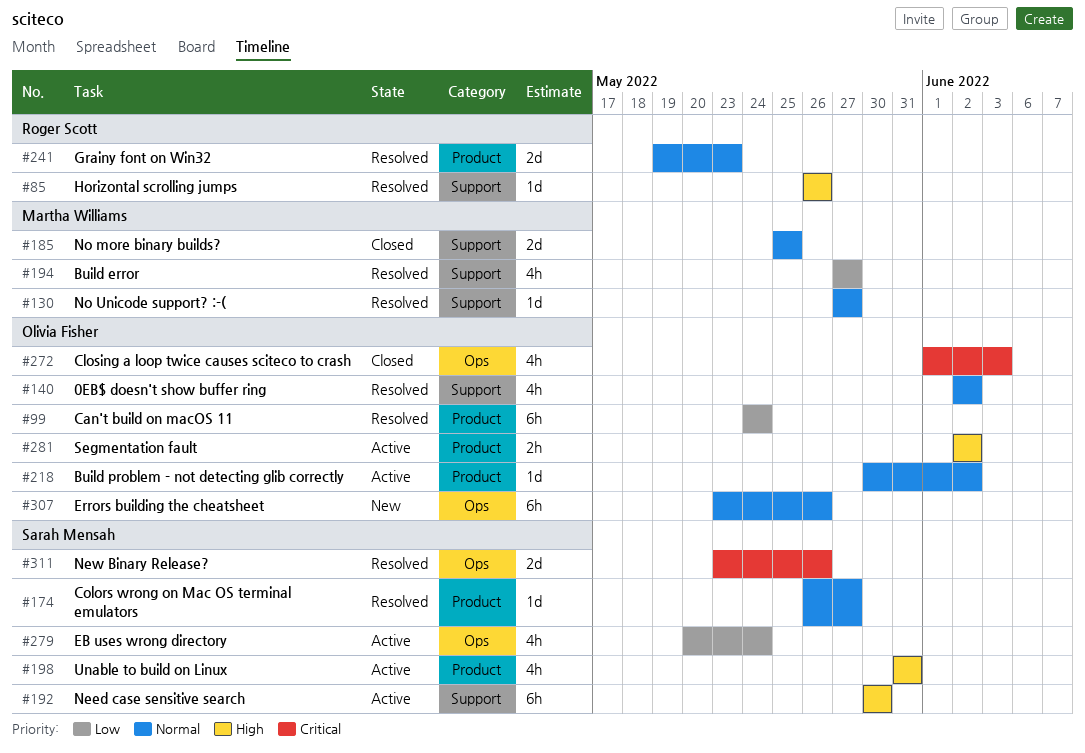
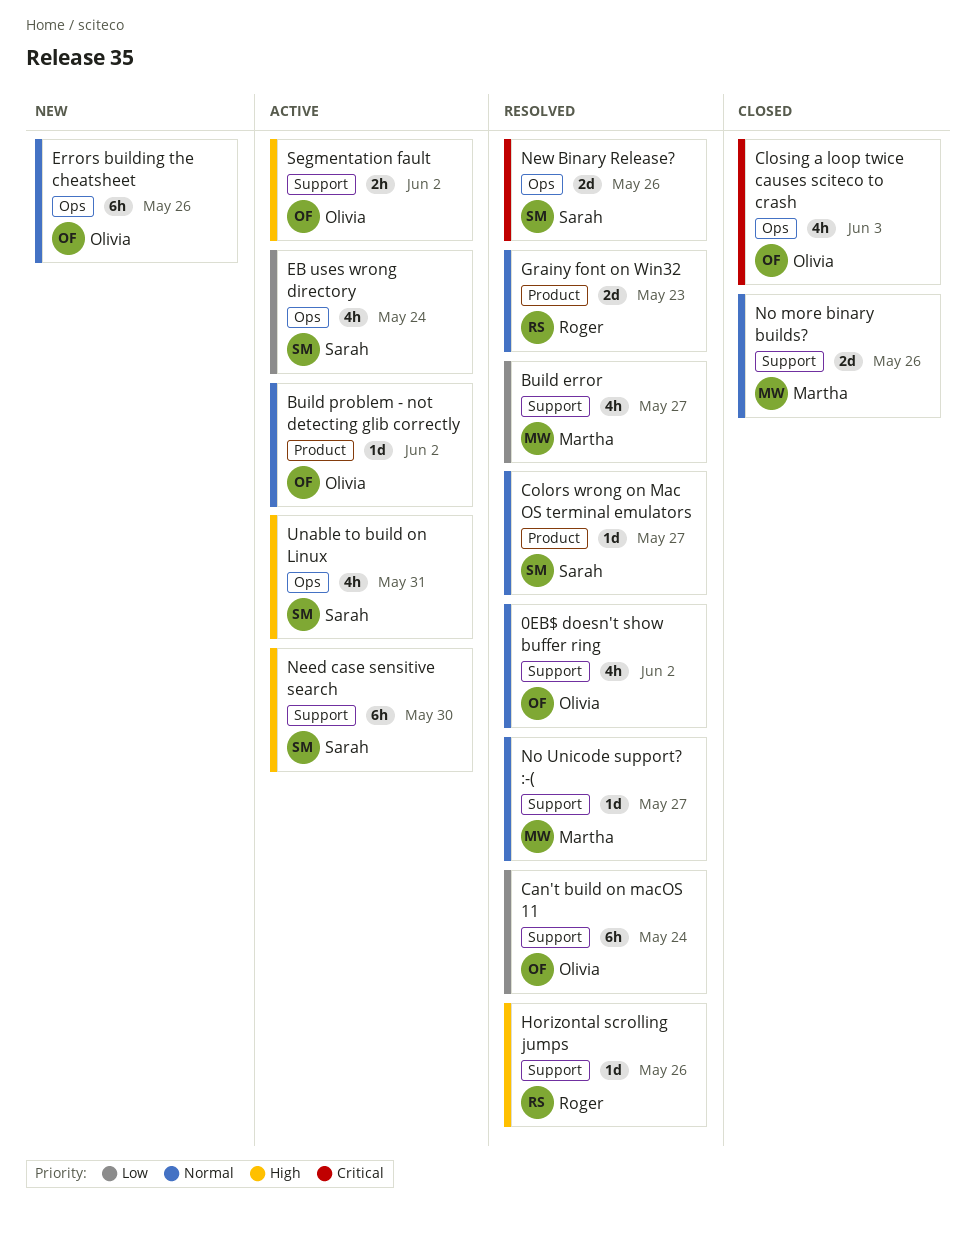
Can't build on macOS 11, label: Product -> Support
No more binary builds?, due: May 25 -> May 26
Segmentation fault, label: Product -> Support
Unable to build on Linux, label: Product -> Ops

